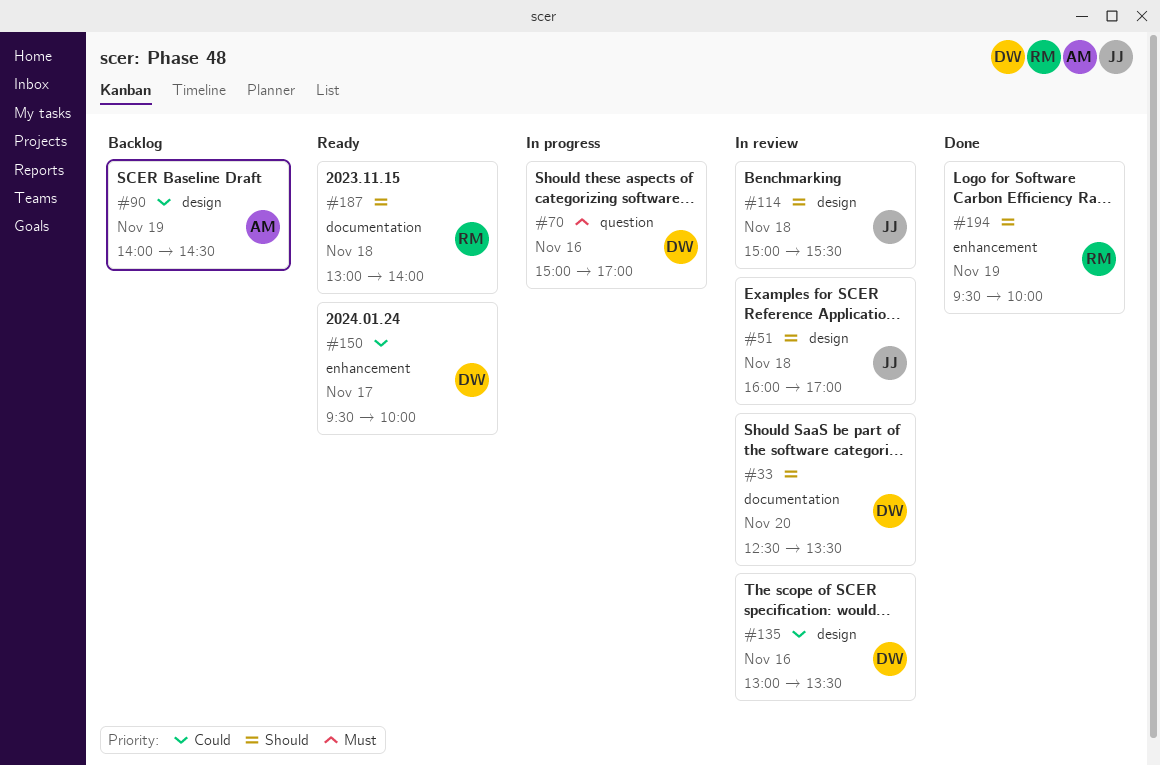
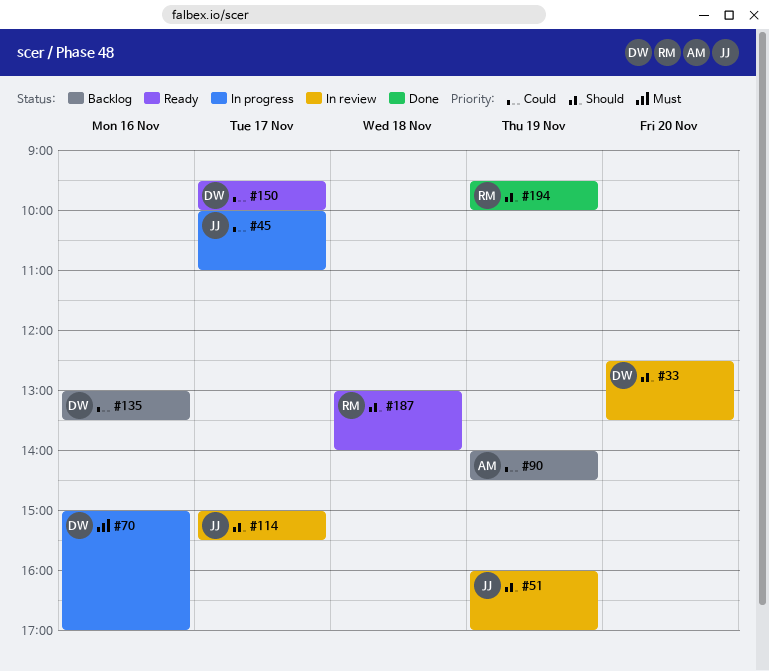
#45: none -> present
#51, day: Nov 18 -> Nov 19
#114, day: Nov 18 -> Nov 17
#135, status: In review -> Backlog

